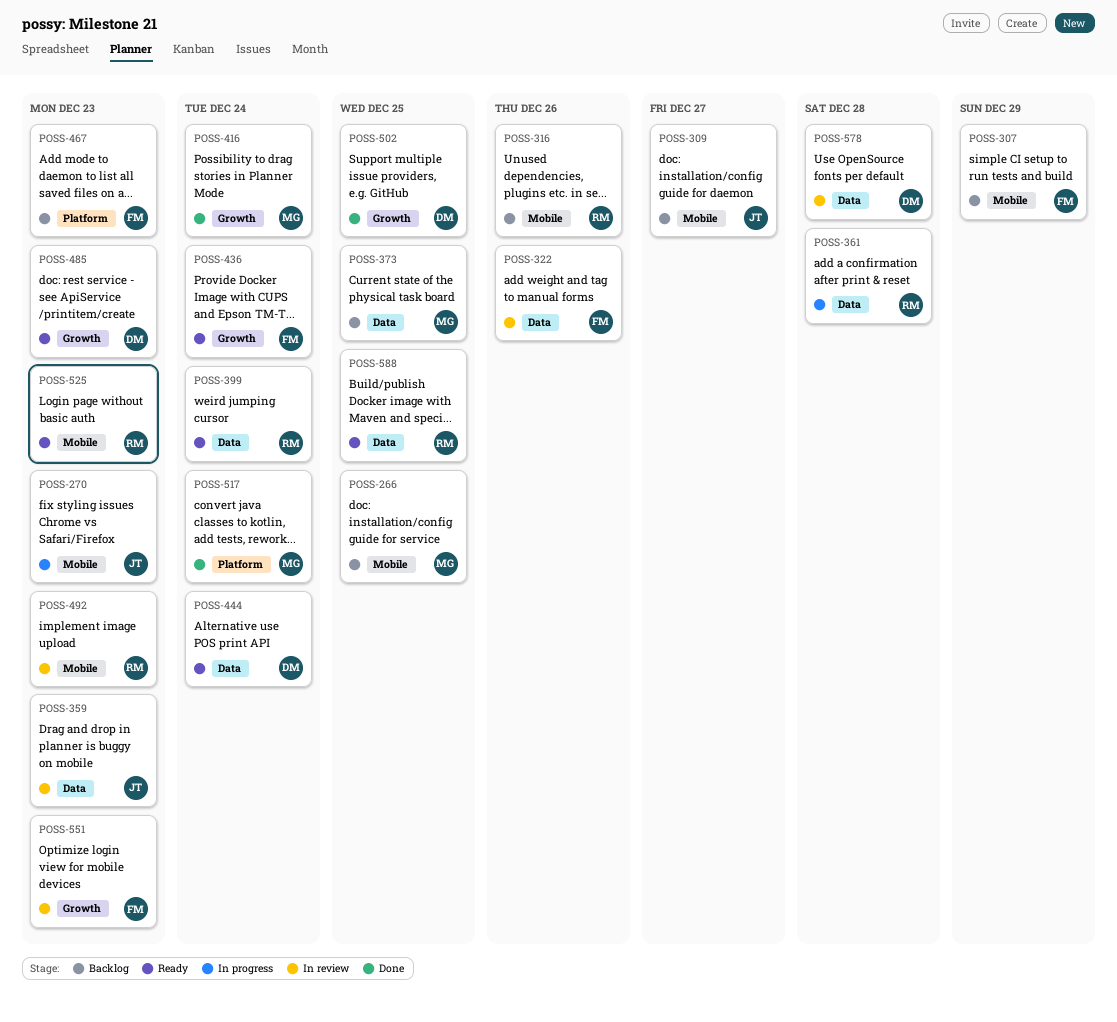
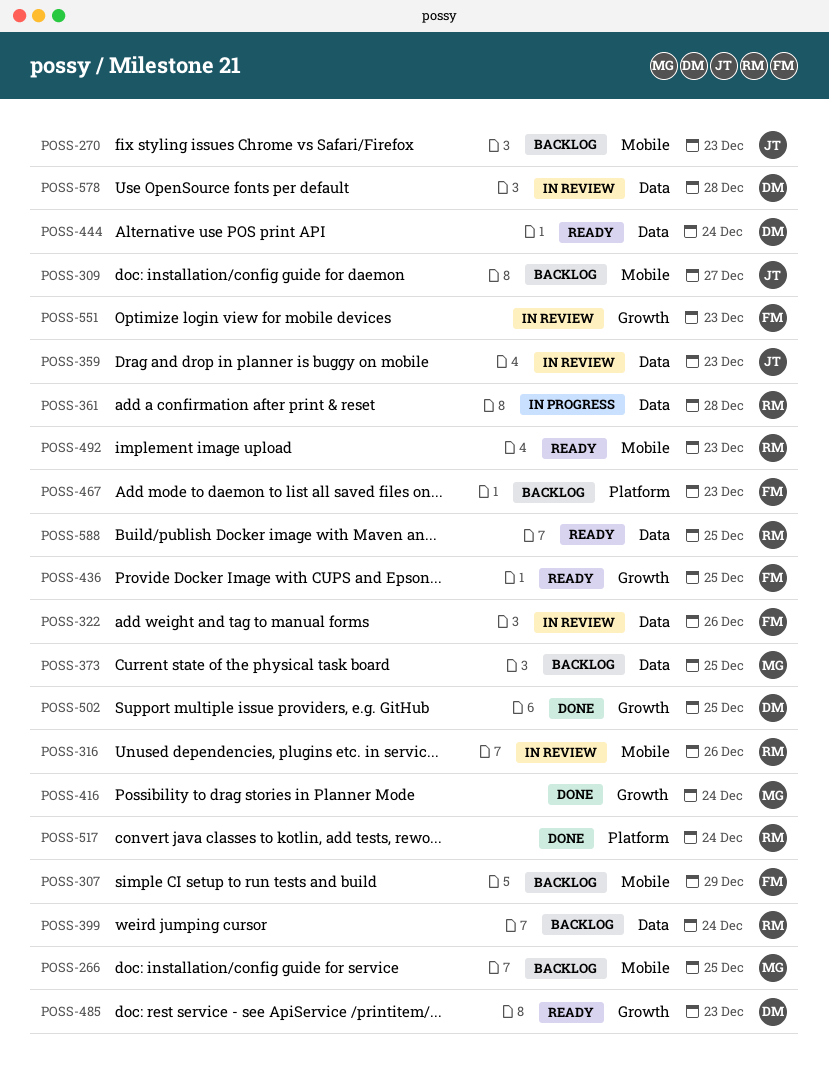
POSS-270, status: In progress -> Backlog
POSS-316, status: Backlog -> In review
POSS-399, status: Ready -> Backlog
POSS-436, due: Dec 24 -> Dec 25
POSS-492, status: In review -> Ready
POSS-517, owner: MG -> RM
POSS-525: present -> none

